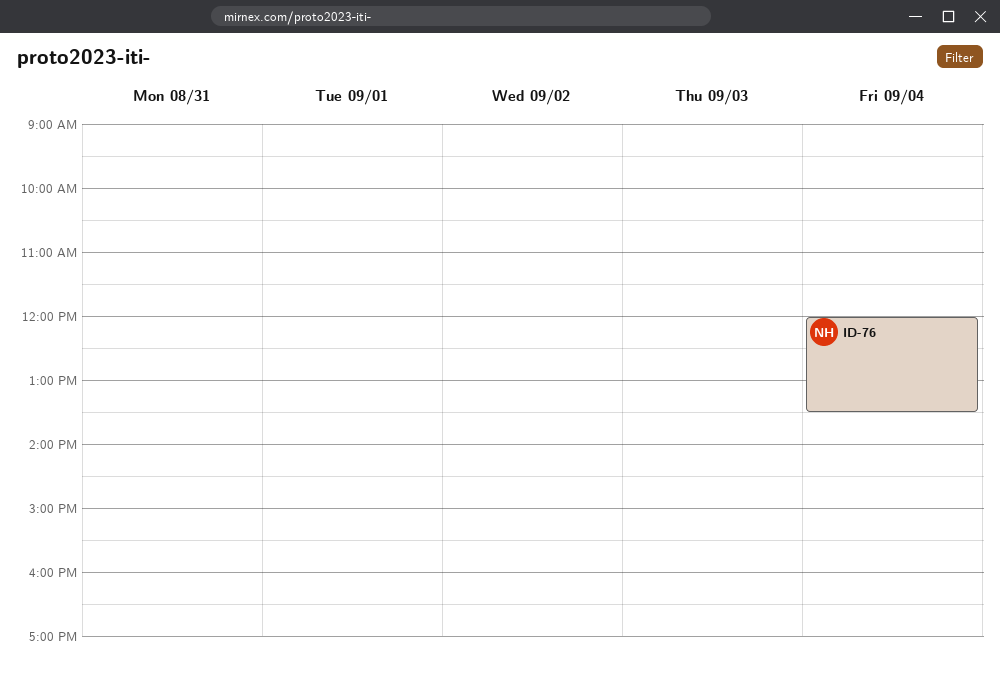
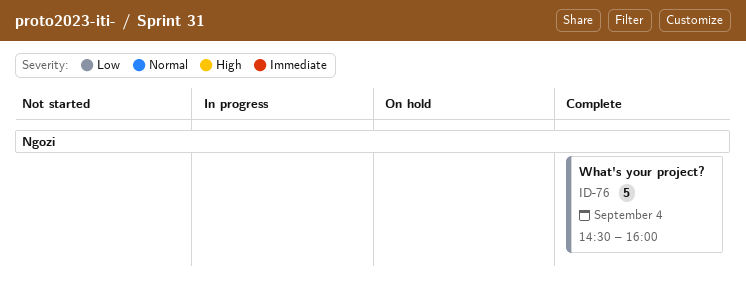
ID-76, begins: 12:00 -> 14:30
ID-76, ends: 13:30 -> 16:00

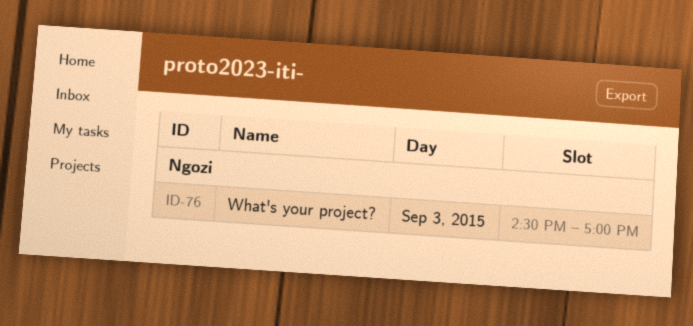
ID-76, day: Sep 4 -> Sep 3
ID-76, ends: 16:00 -> 17:00

